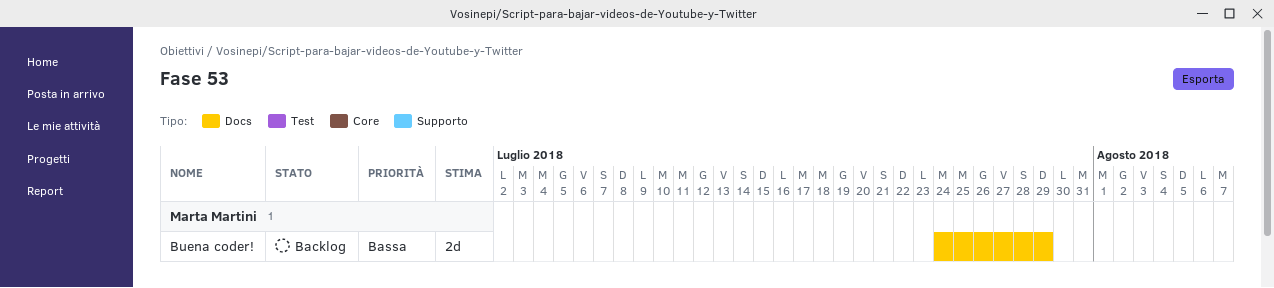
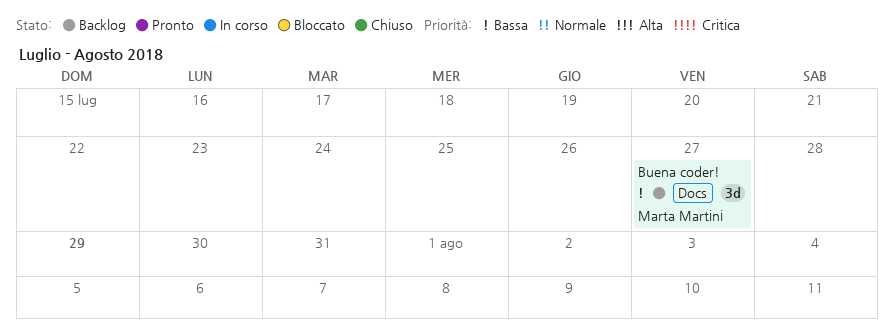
Buena coder!, estimate: 2d -> 3d
Buena coder!, due: Jul 29 -> Jul 27

